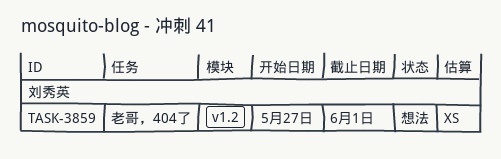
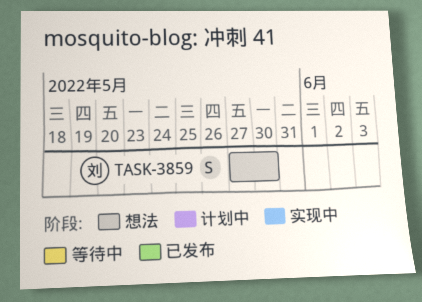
TASK-3859, estimate: XS -> S
TASK-3859, due: Jun 1 -> May 30

